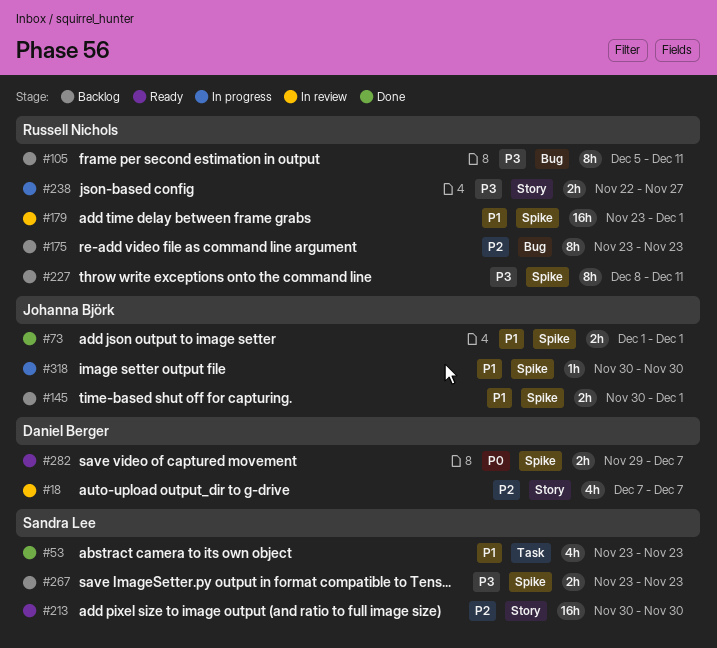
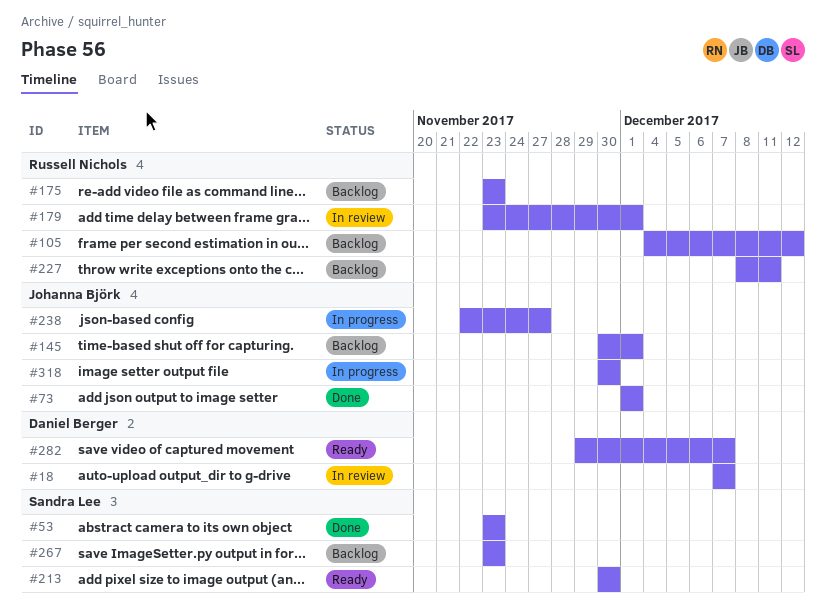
#105, start: Dec 5 -> Dec 4
#105, due: Dec 11 -> Dec 12
#238, owner: Russell Nichols -> Johanna Björk

